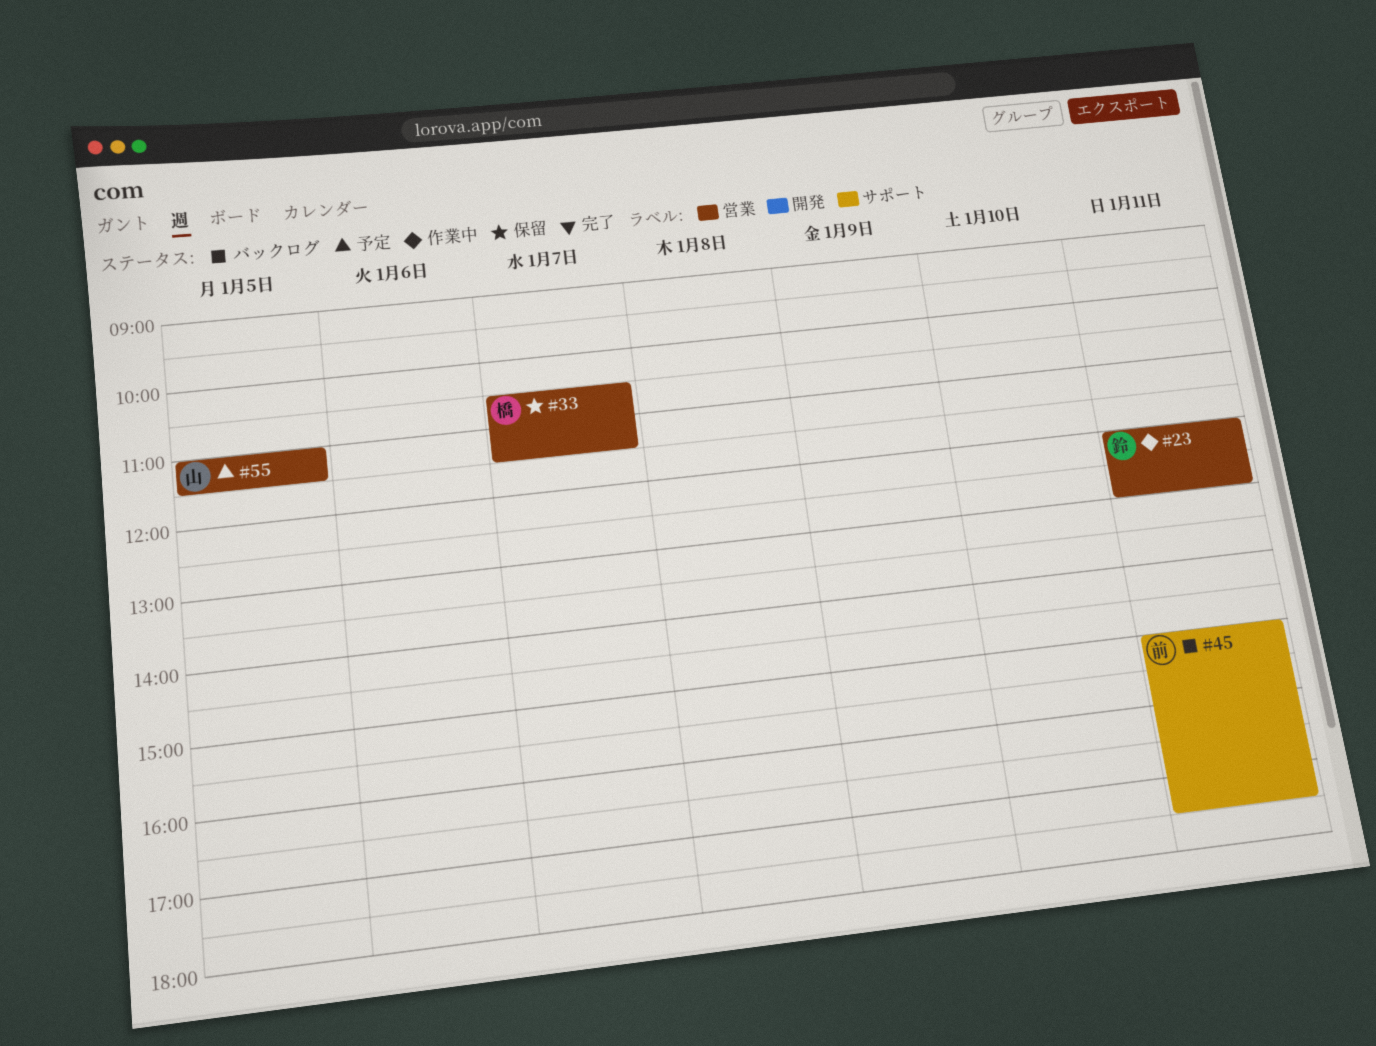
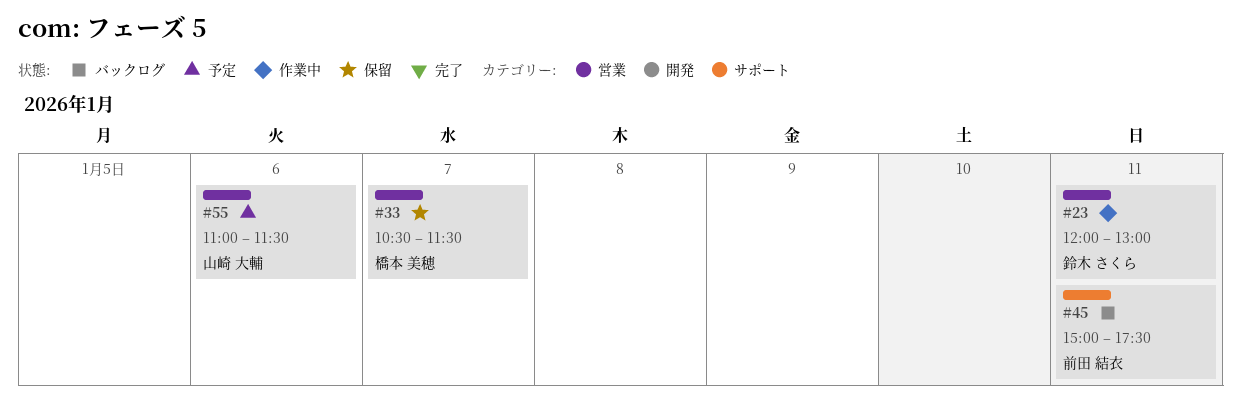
#55, day: Jan 5 -> Jan 6

